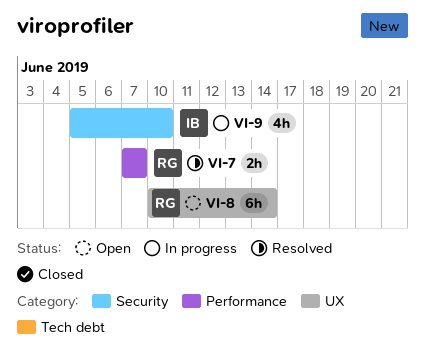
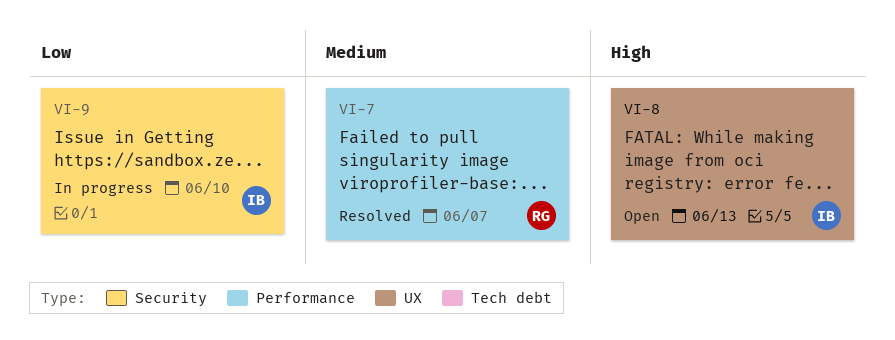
VI-8, owner: RG -> IB
VI-8, due: Jun 14 -> Jun 13

